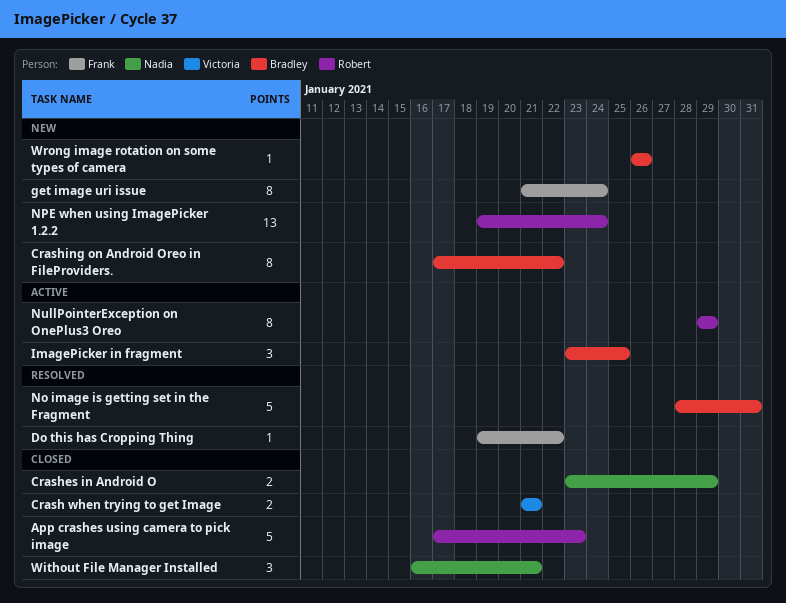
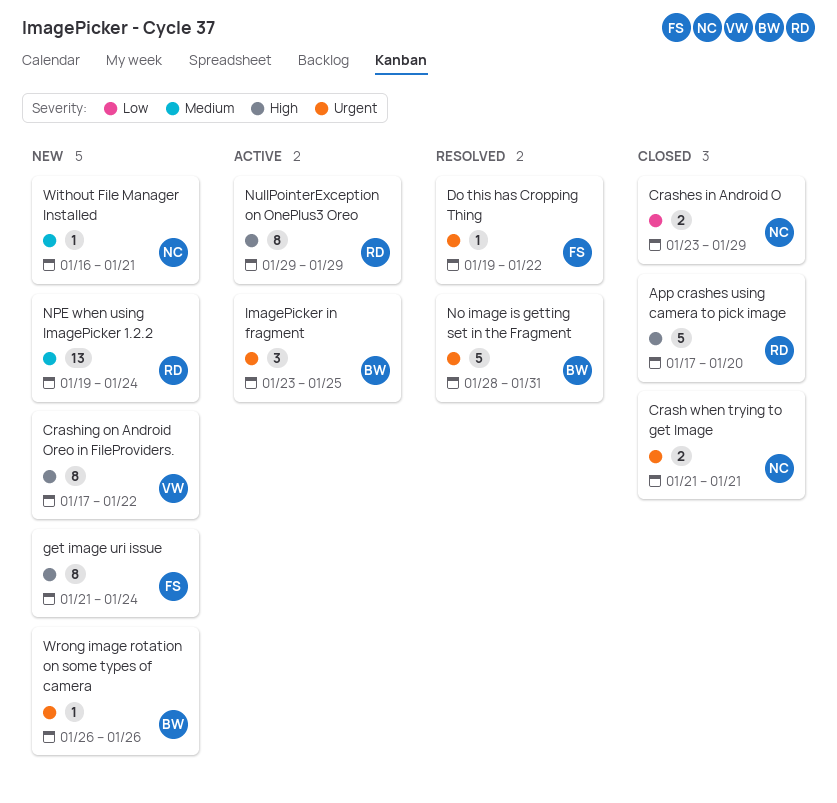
App crashes using camera to pick image, due: Jan 23 -> Jan 20
Crash when trying to get Image, owner: Victoria -> Nadia
Crashing on Android Oreo in FileProviders., owner: Bradley -> Victoria
Without File Manager Installed, status: Closed -> New
Without File Manager Installed, estimate: 3 -> 1

